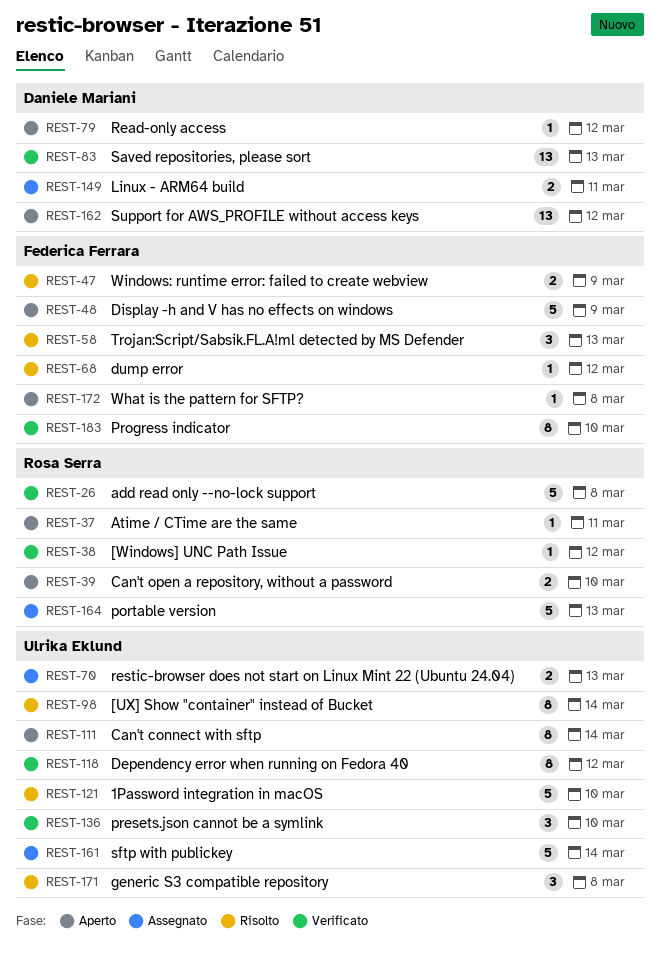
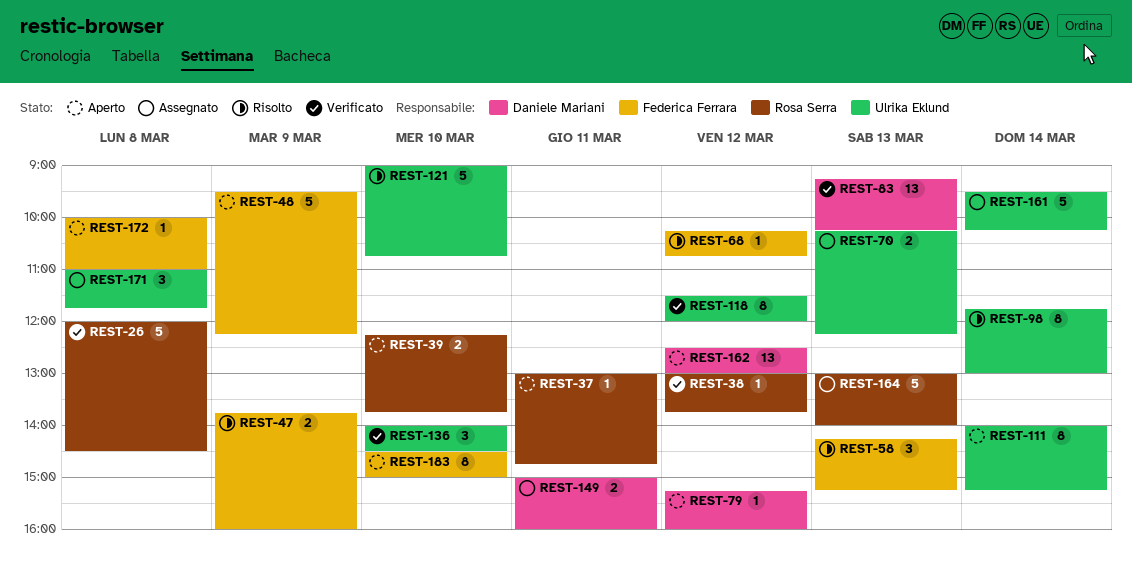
REST-171, status: Risolto -> Assegnato
REST-183, status: Verificato -> Aperto

